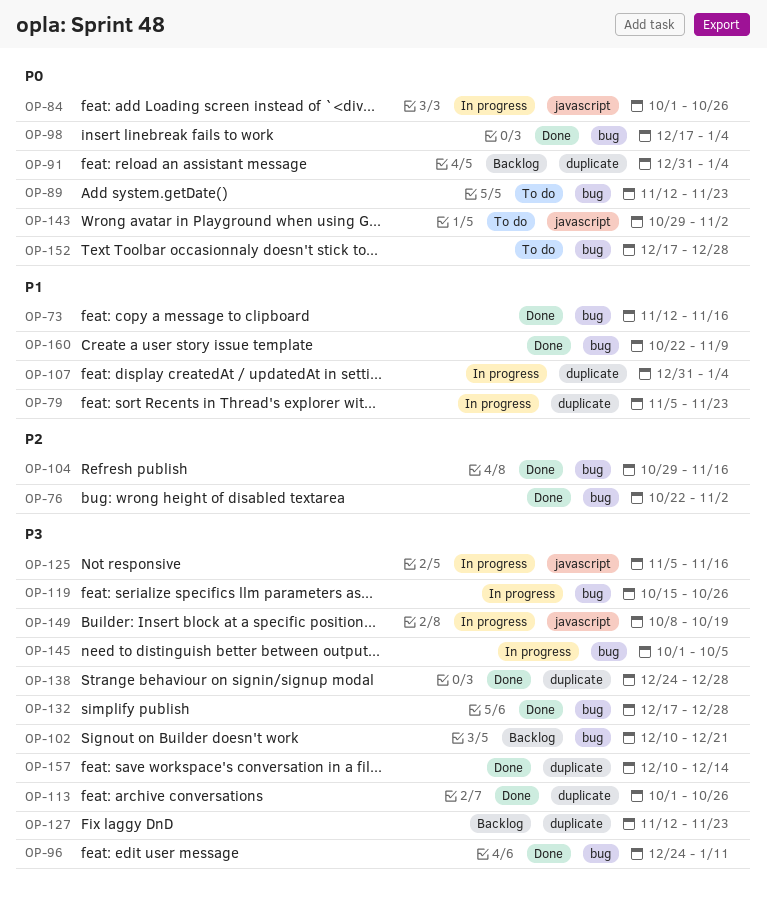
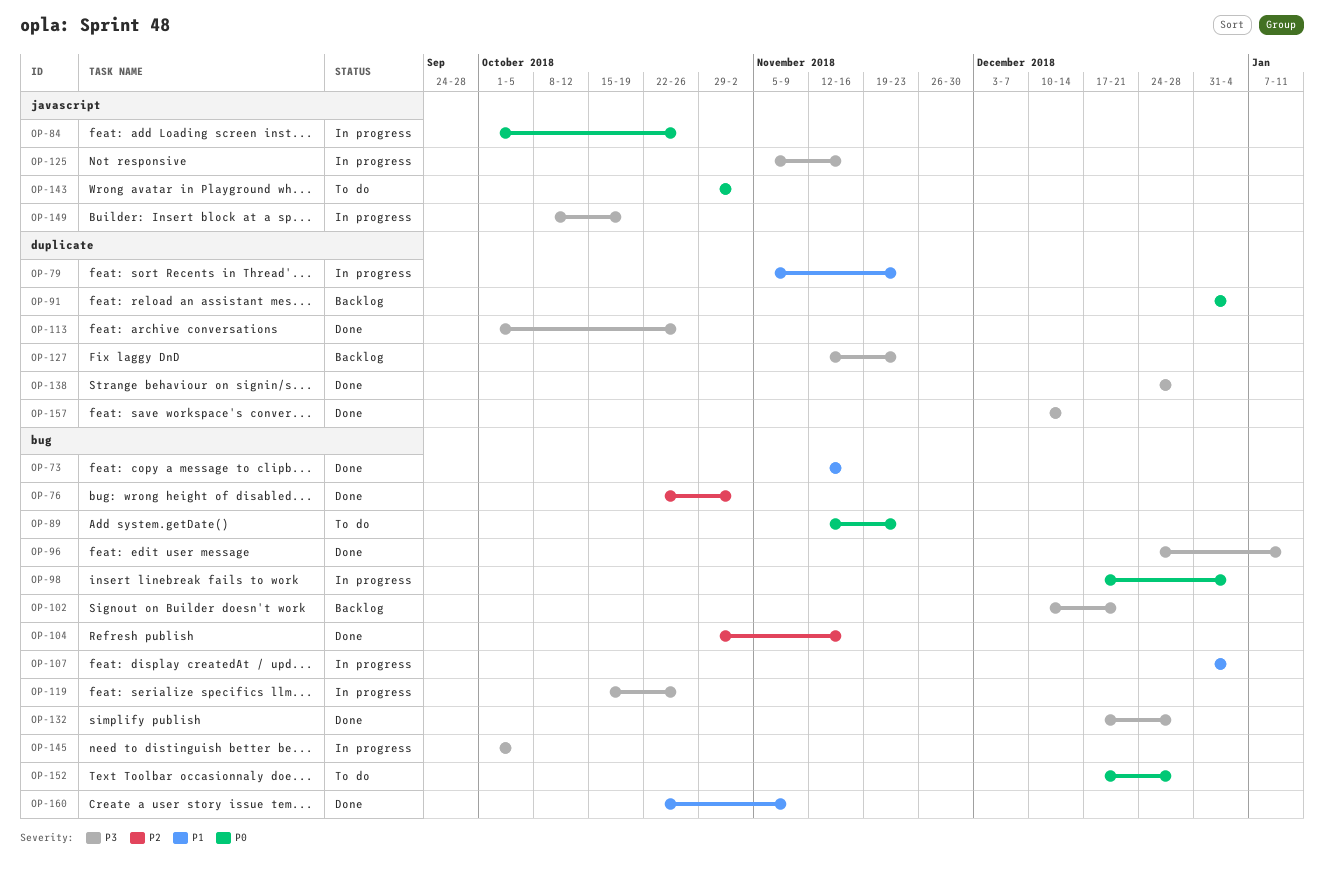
OP-98, status: Done -> In progress
OP-107, label: duplicate -> bug

